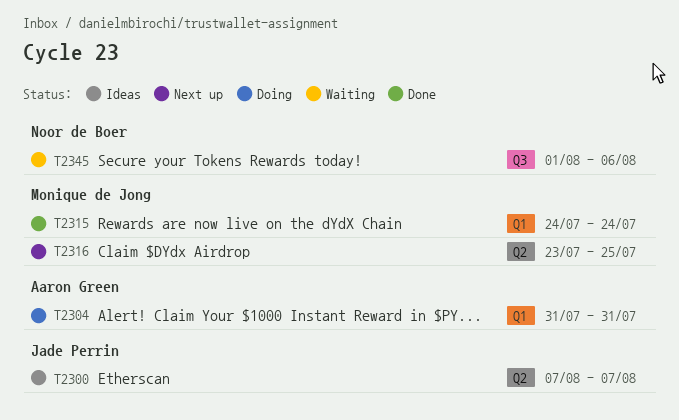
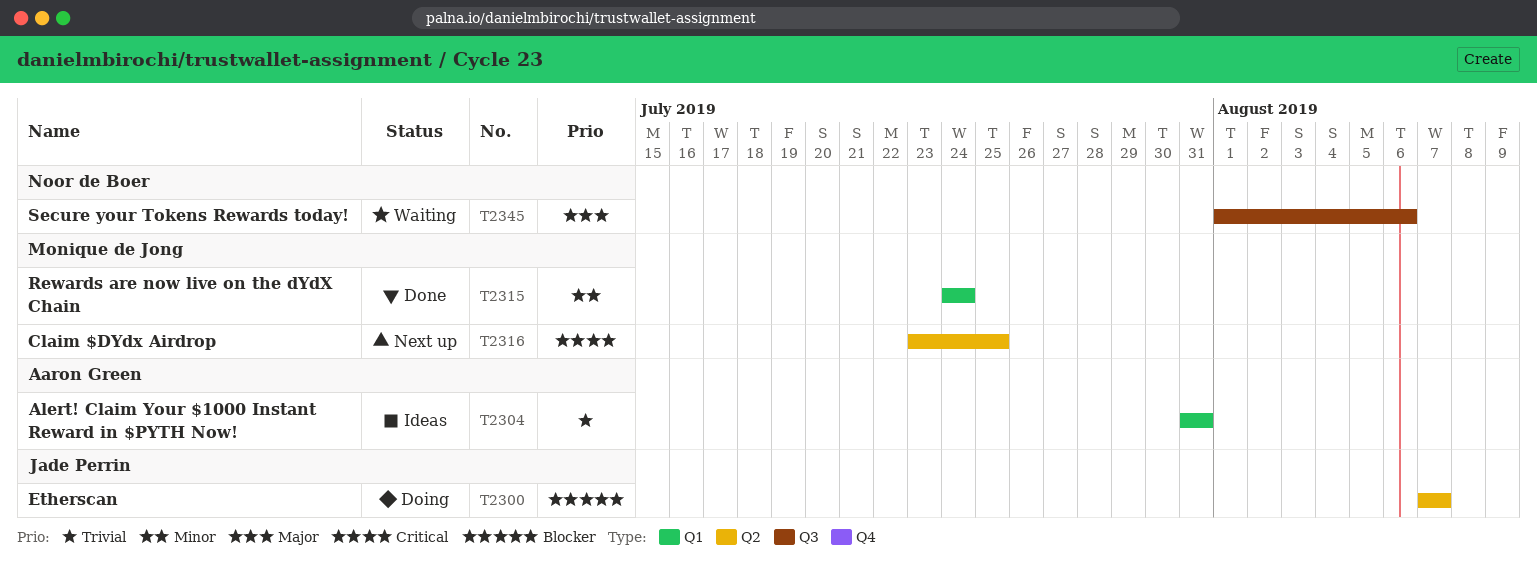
T2300, status: Ideas -> Doing
T2304, status: Doing -> Ideas

